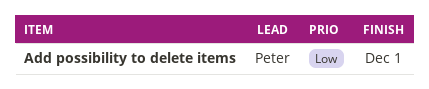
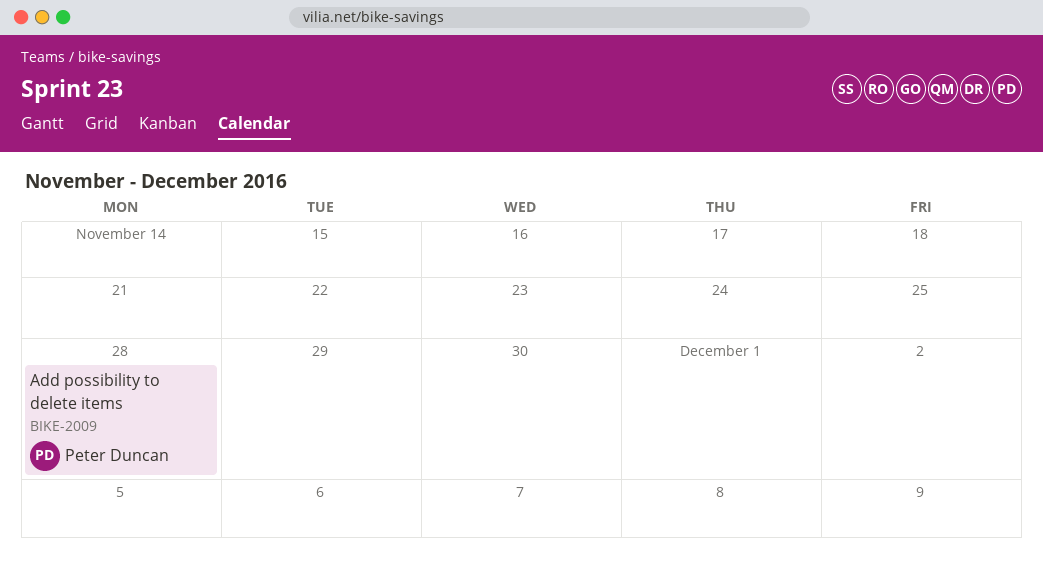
Add possibility to delete items, due: Dec 1 -> Nov 28

